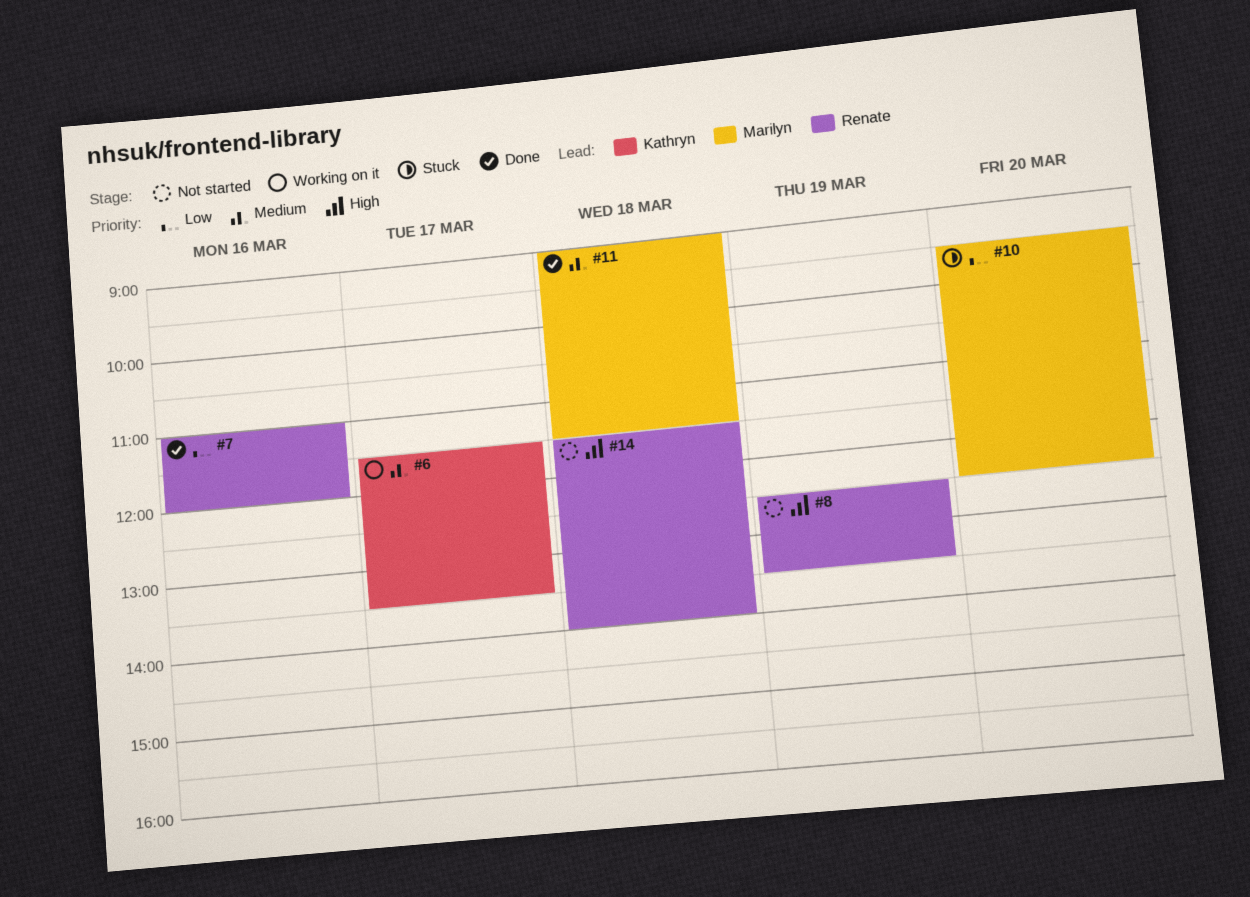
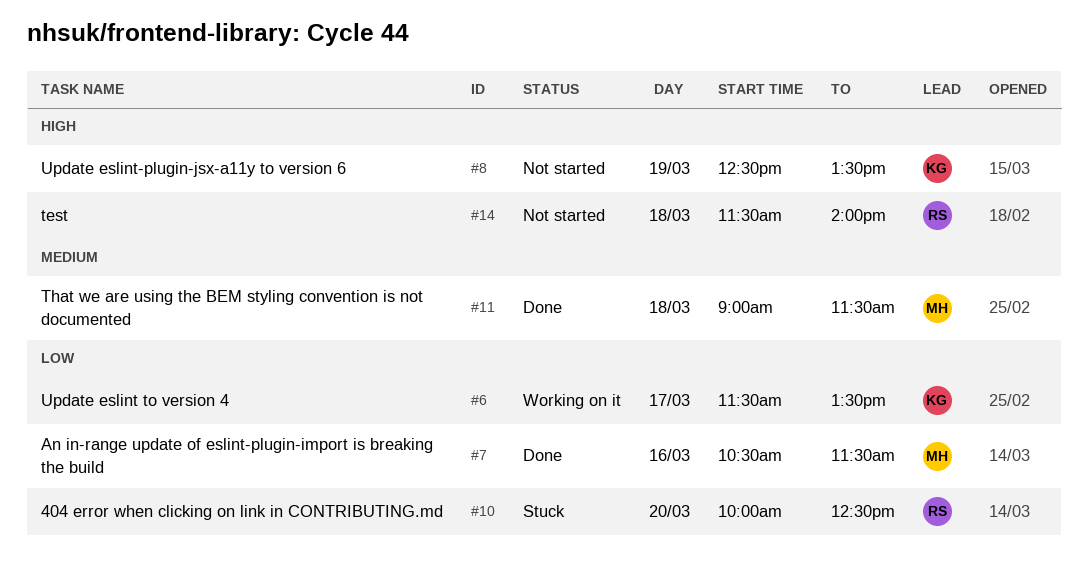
#6, priority: Medium -> Low
#7, owner: Renate -> Marilyn
#7, begins: 11:00 -> 10:30
#7, ends: 12:00 -> 11:30
#8, owner: Renate -> Kathryn
#10, owner: Marilyn -> Renate
#10, begins: 09:30 -> 10:00

